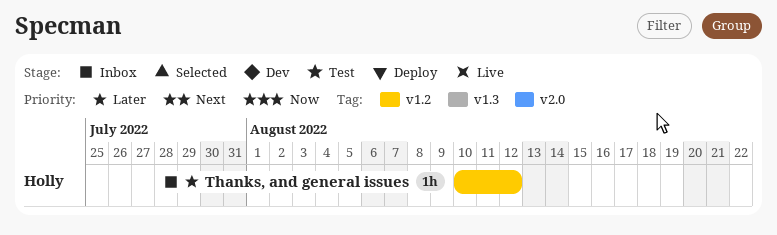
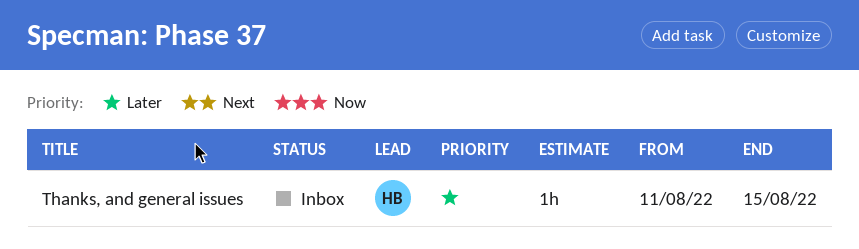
Thanks, and general issues, start: Aug 10 -> Aug 11
Thanks, and general issues, due: Aug 12 -> Aug 15

